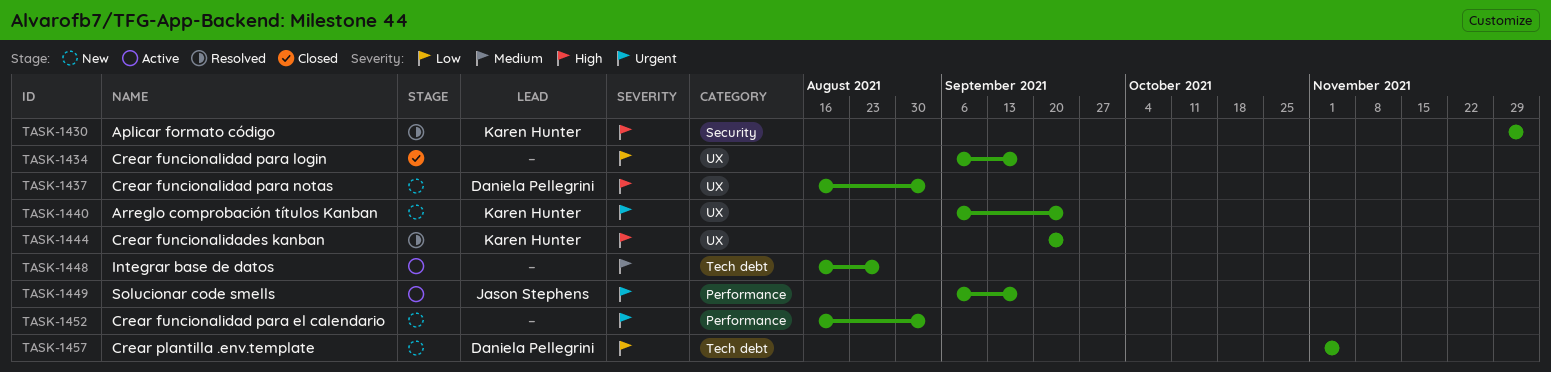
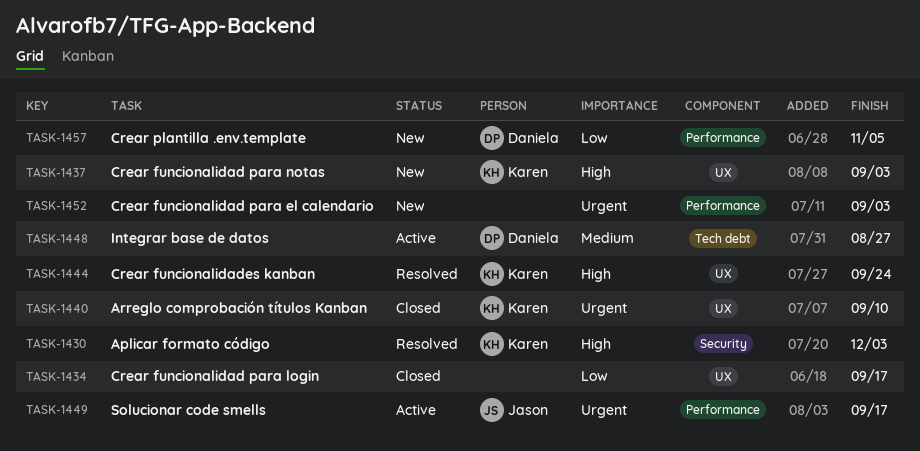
TASK-1437, owner: Daniela Pellegrini -> Karen Hunter
TASK-1440, status: New -> Closed
TASK-1440, due: Sep 24 -> Sep 10
TASK-1448, owner: none -> Daniela Pellegrini
TASK-1457, label: Tech debt -> Performance

